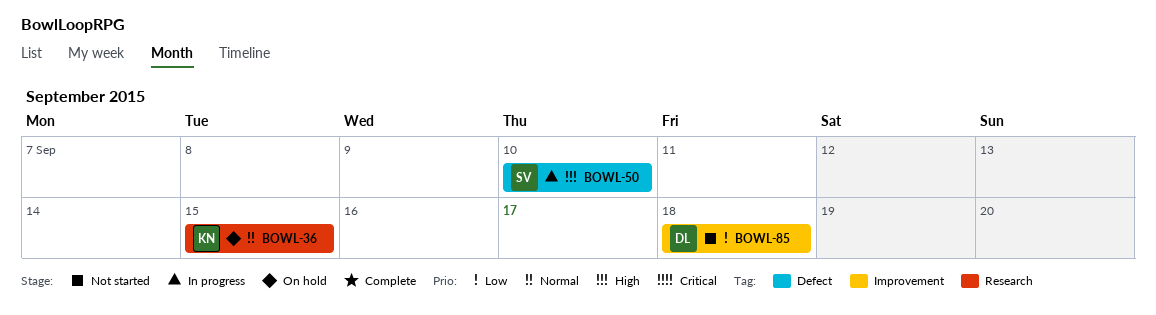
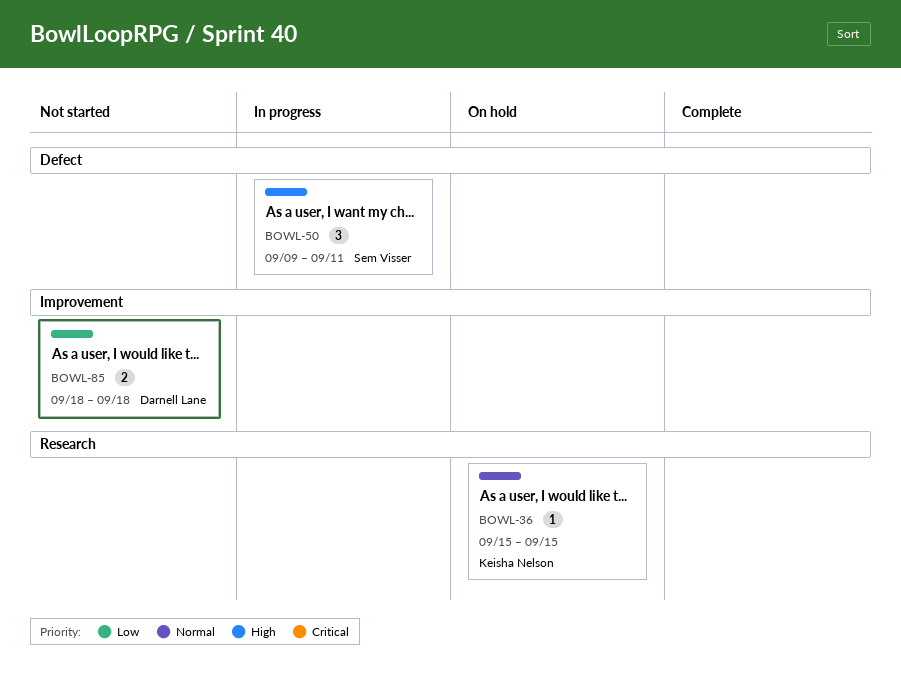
BOWL-50, start: Sep 10 -> Sep 9
BOWL-50, due: Sep 10 -> Sep 11

